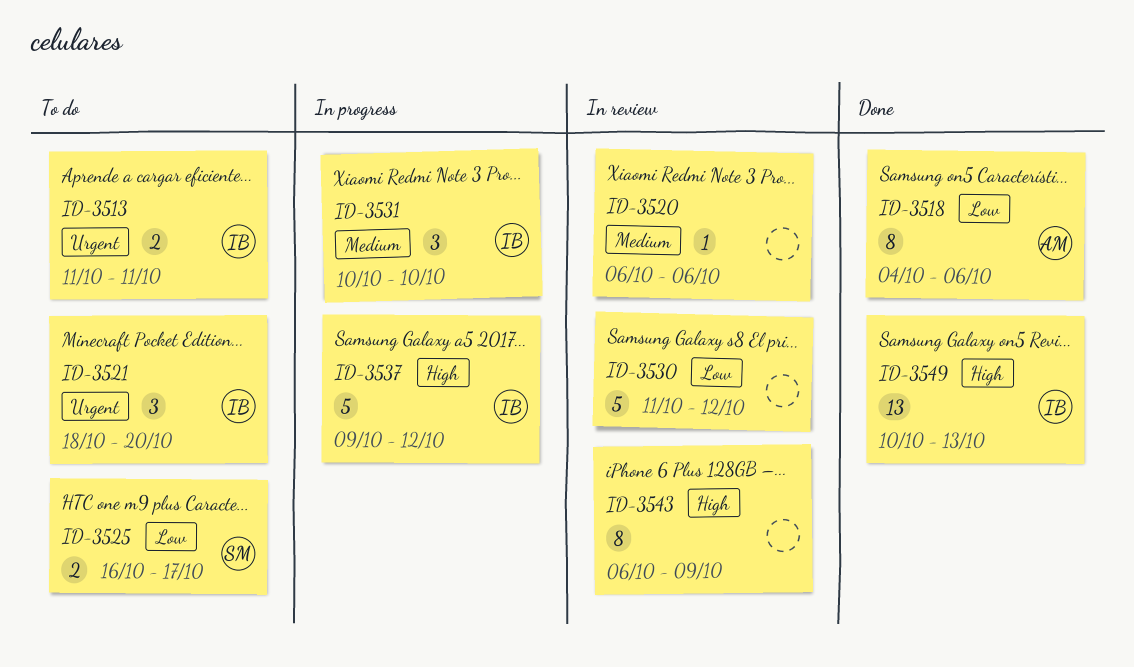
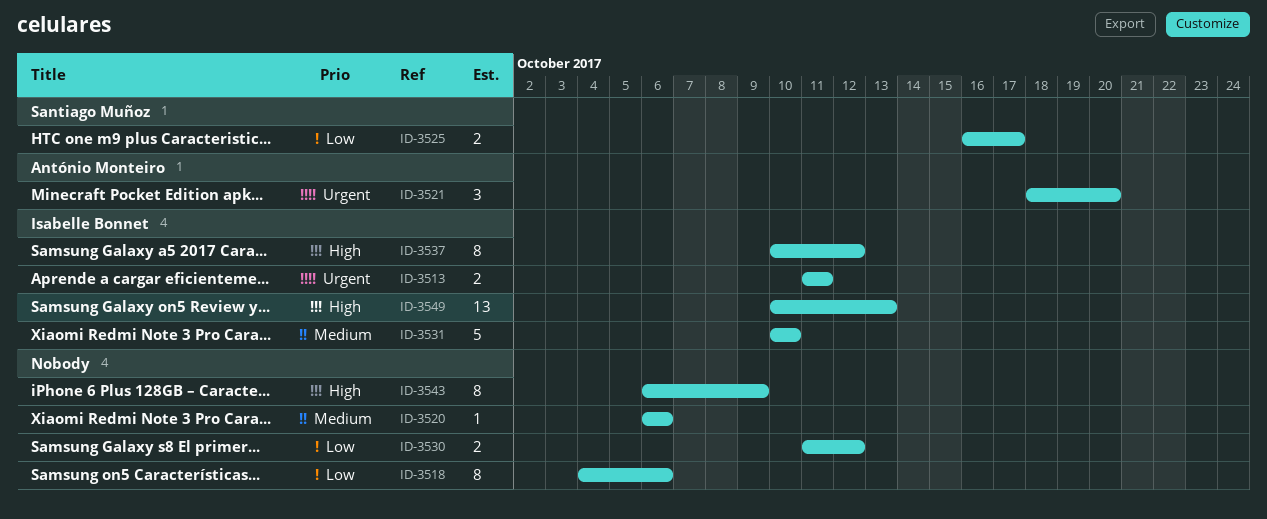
ID-3518, owner: António Monteiro -> none
ID-3521, owner: Isabelle Bonnet -> António Monteiro
ID-3530, estimate: 5 -> 2
ID-3531, estimate: 3 -> 5
ID-3537, estimate: 5 -> 8
ID-3537, start: Oct 9 -> Oct 10

